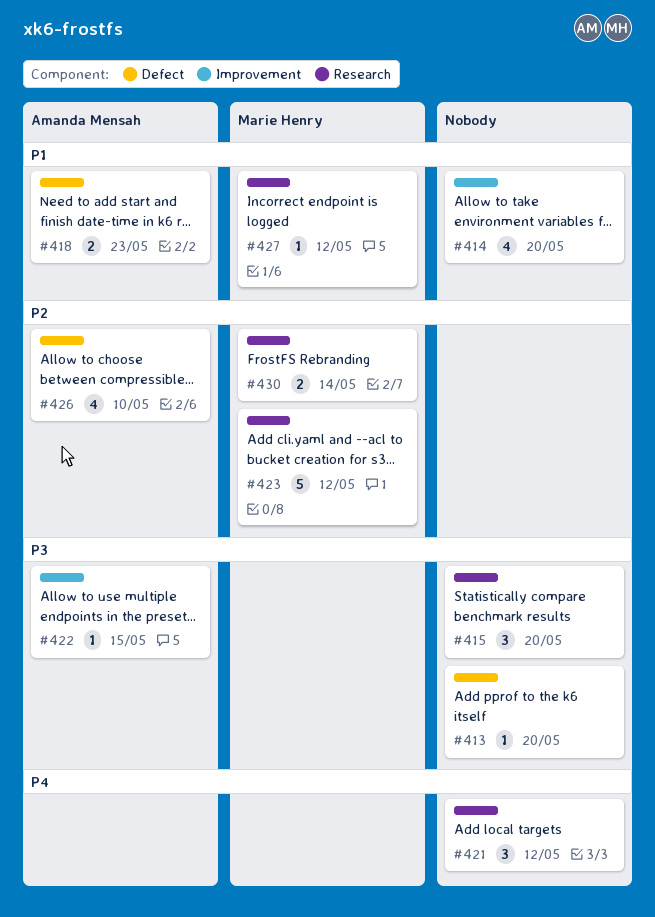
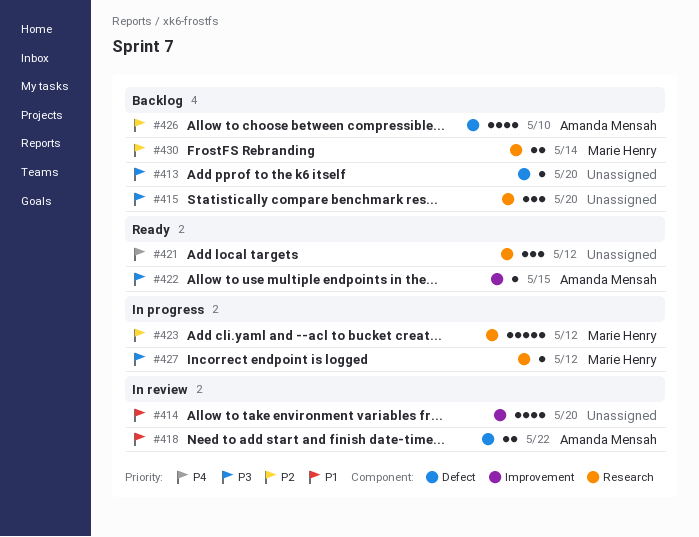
#418, due: May 23 -> May 22
#427, priority: P1 -> P3

